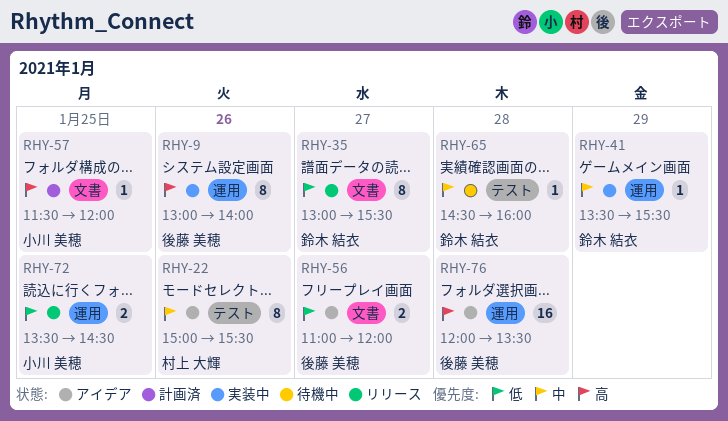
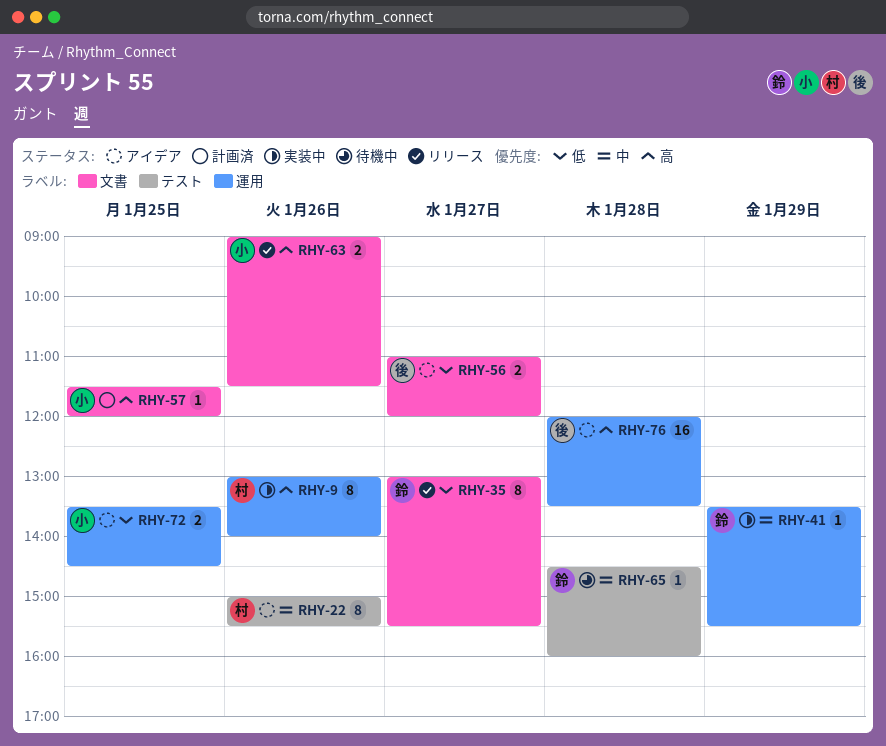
RHY-9, owner: 後藤 美穂 -> 村上 大輝
RHY-63: none -> present
RHY-72, status: リリース -> アイデア

